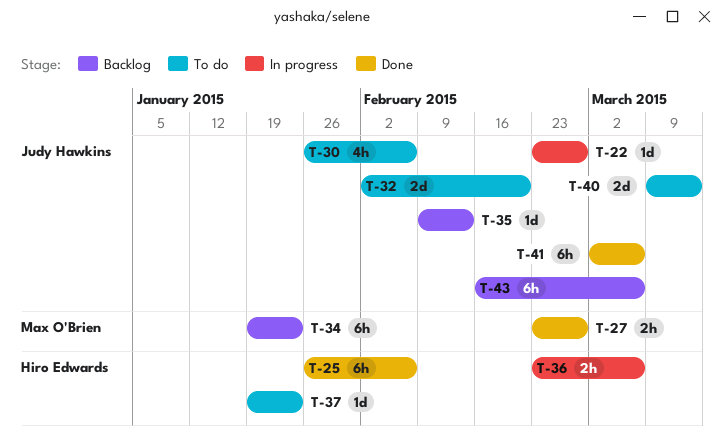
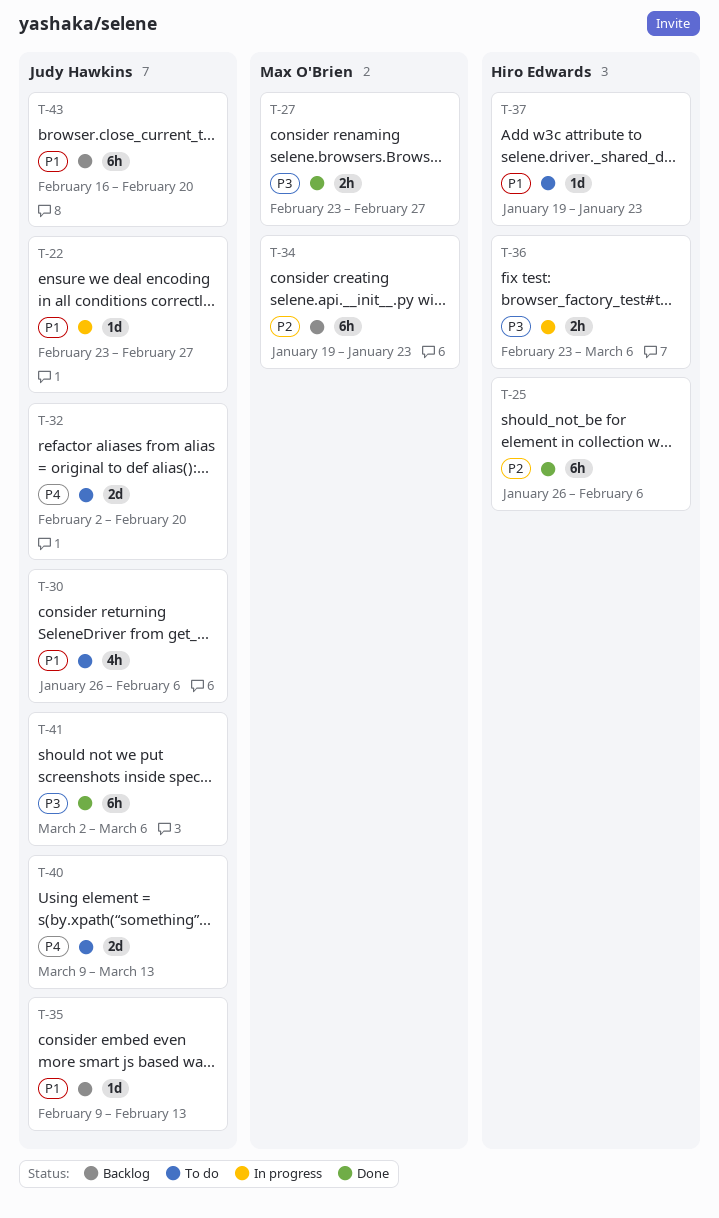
T-43, due: Mar 6 -> Feb 20

